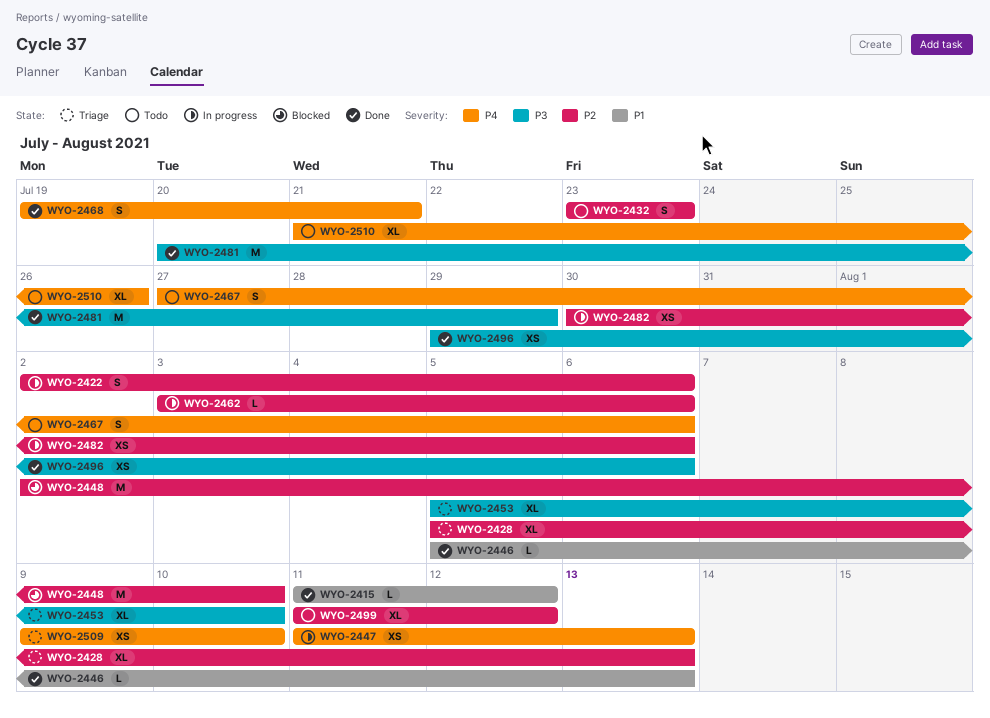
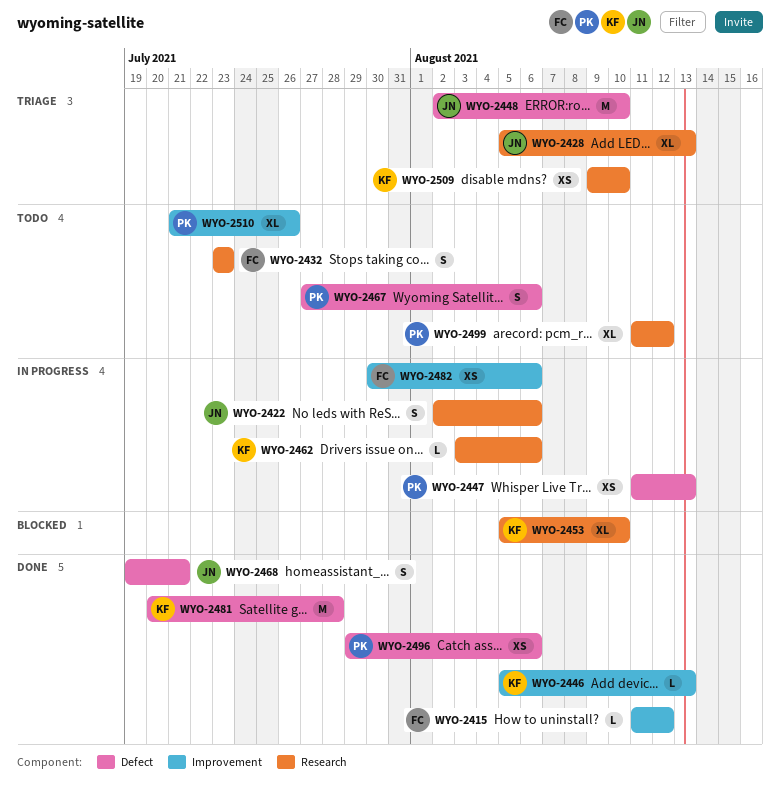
WYO-2448, status: Blocked -> Triage
WYO-2453, status: Triage -> Blocked
WYO-2481, due: Jul 29 -> Jul 28

